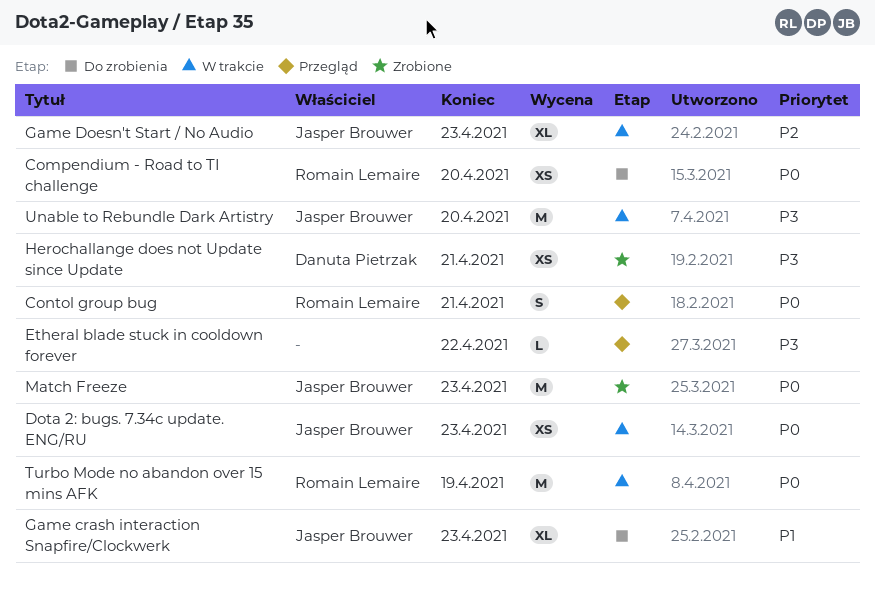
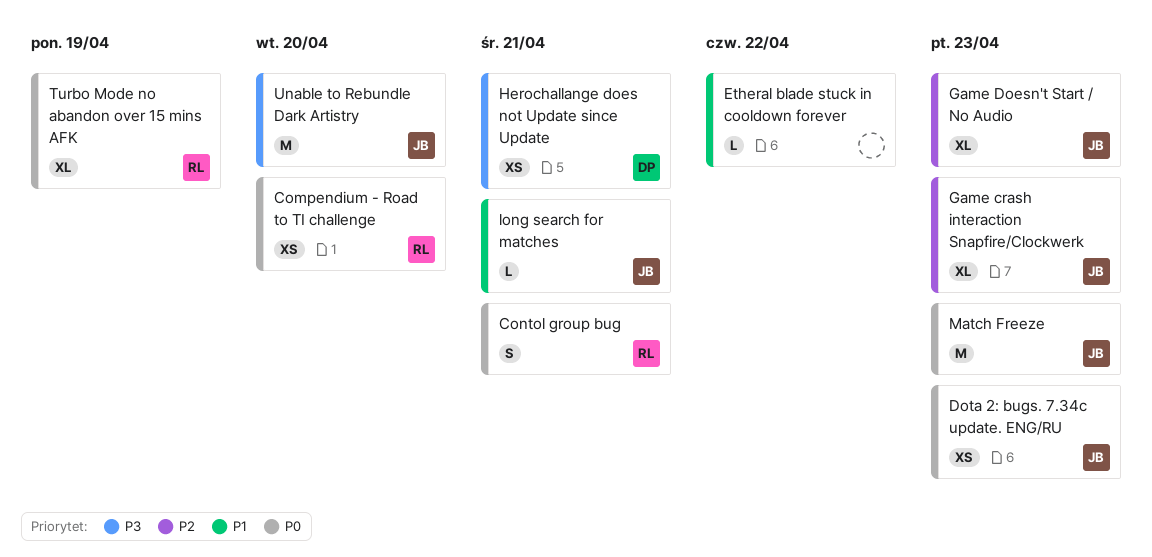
Etheral blade stuck in cooldown forever, priority: P3 -> P1
Game crash interaction Snapfire/Clockwerk, priority: P1 -> P2
long search for matches: none -> present
Turbo Mode no abandon over 15 mins AFK, estimate: M -> XL

